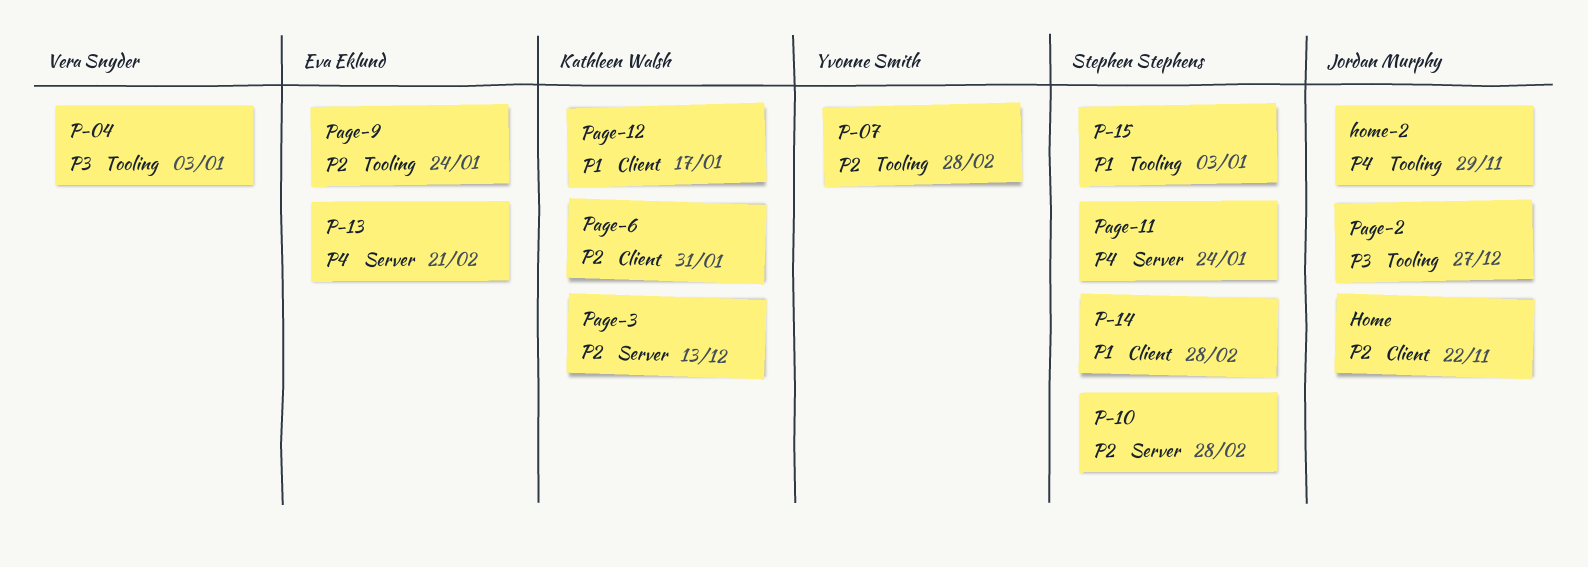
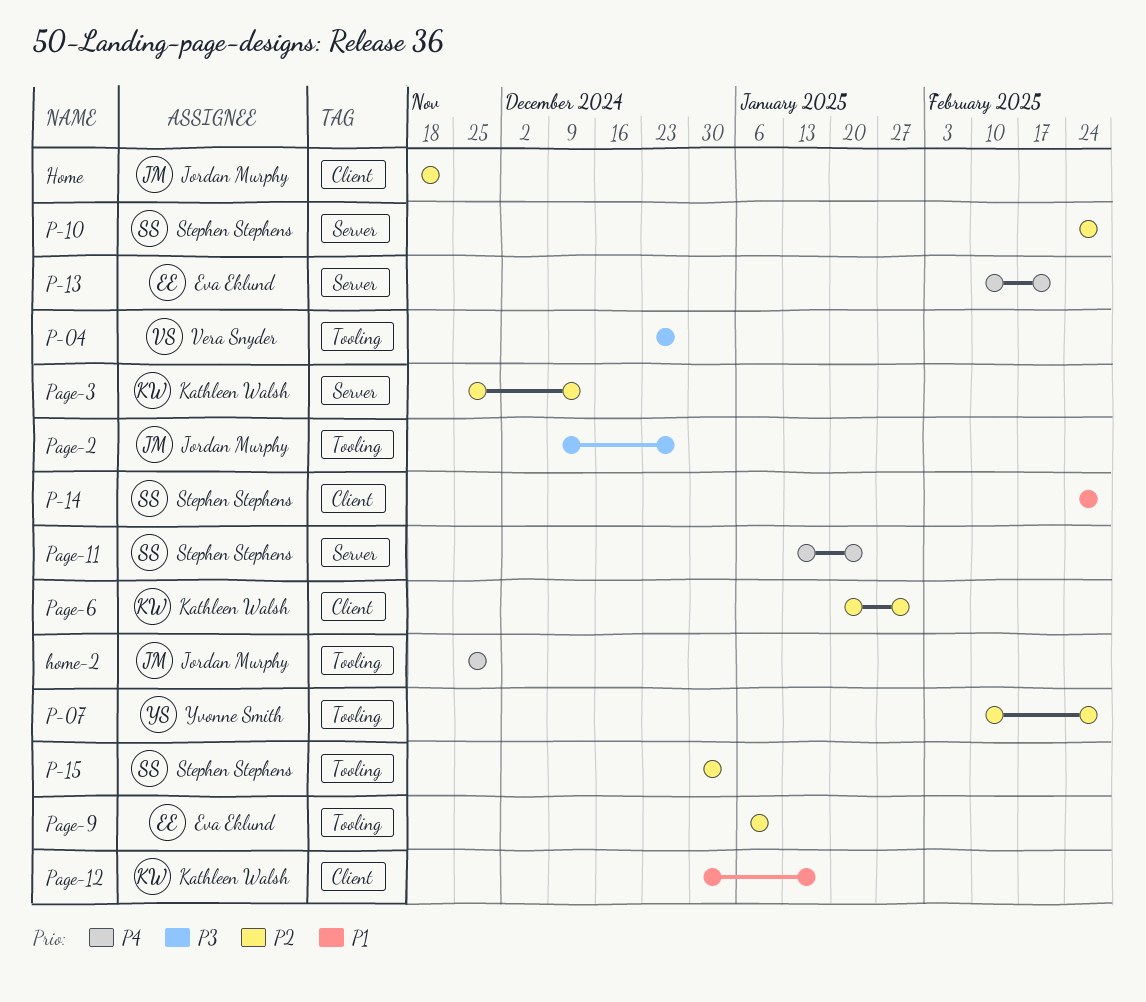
P-04, due: Jan 3 -> Dec 27
P-15, priority: P1 -> P2
Page-9, due: Jan 24 -> Jan 10

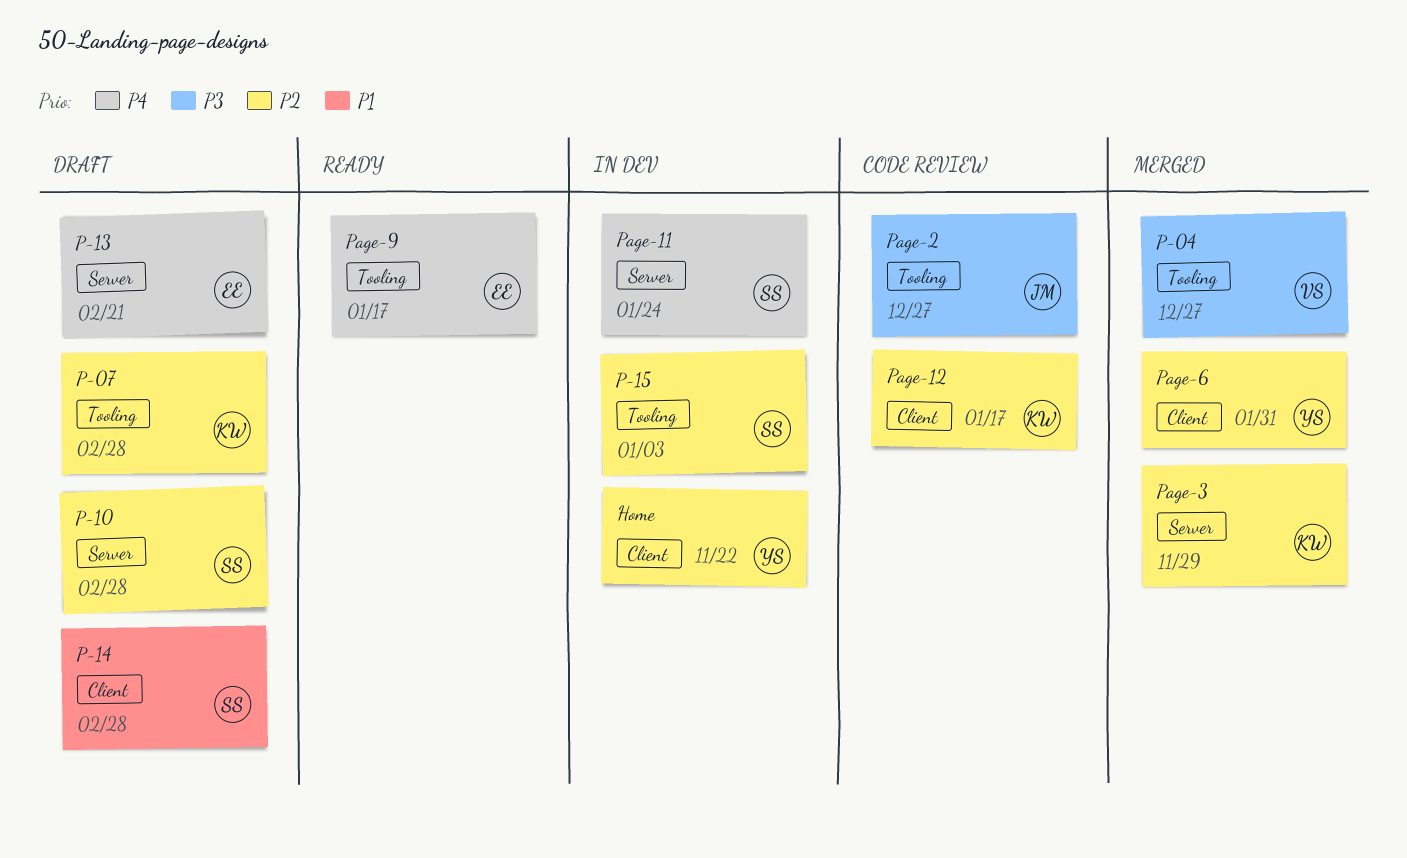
Home, owner: Jordan Murphy -> Yvonne Smith
home-2: present -> none
P-07, owner: Yvonne Smith -> Kathleen Walsh
Page-12, priority: P1 -> P2
Page-3, due: Dec 13 -> Nov 29
Page-6, owner: Kathleen Walsh -> Yvonne Smith
Page-9, priority: P2 -> P4
Page-9, due: Jan 10 -> Jan 17

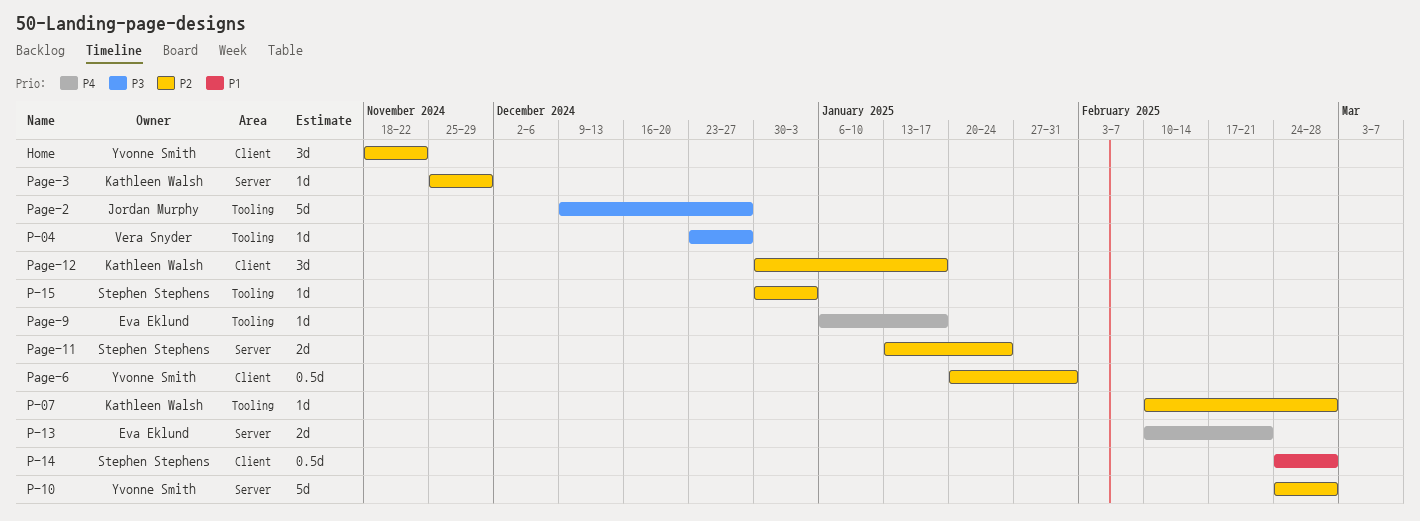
P-10, owner: Stephen Stephens -> Yvonne Smith
Page-11, priority: P4 -> P2

